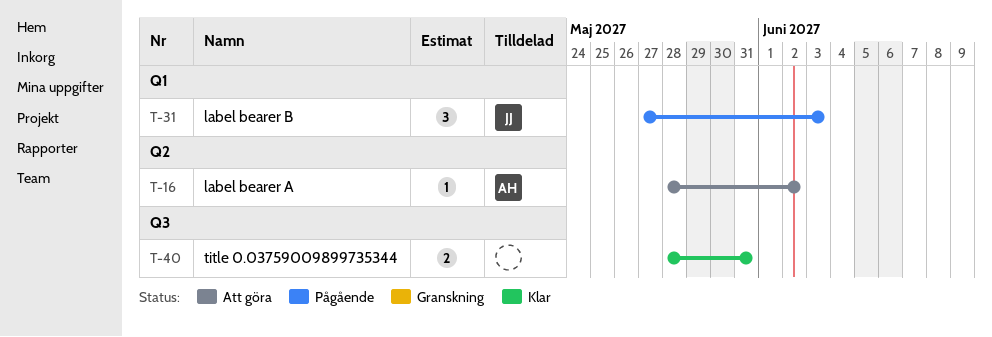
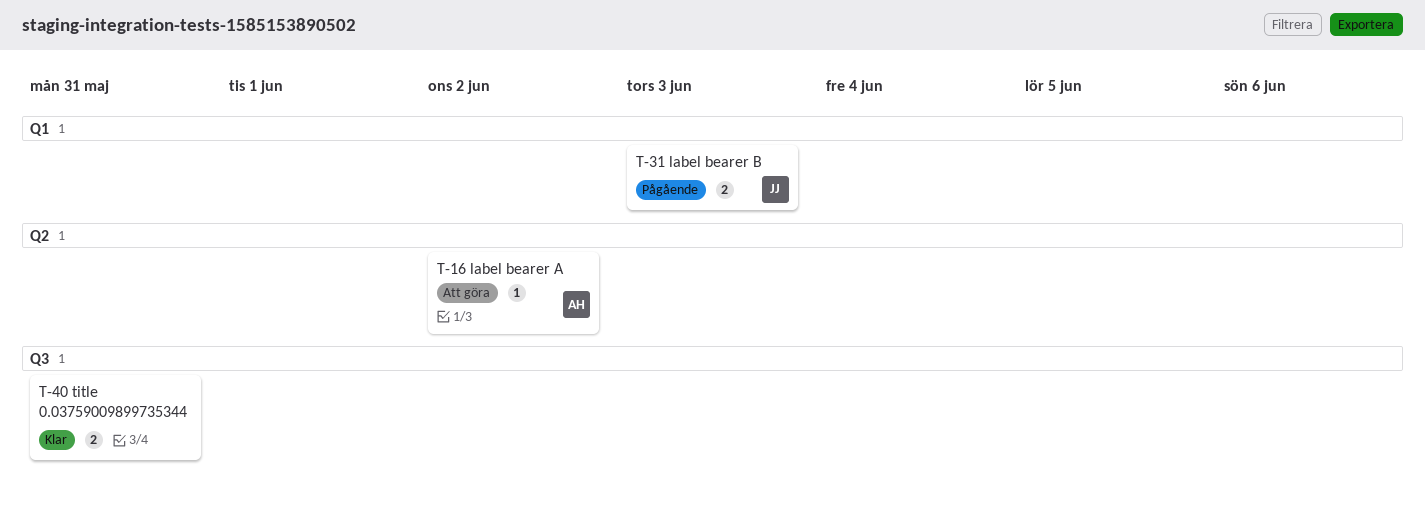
T-31, estimate: 3 -> 2

